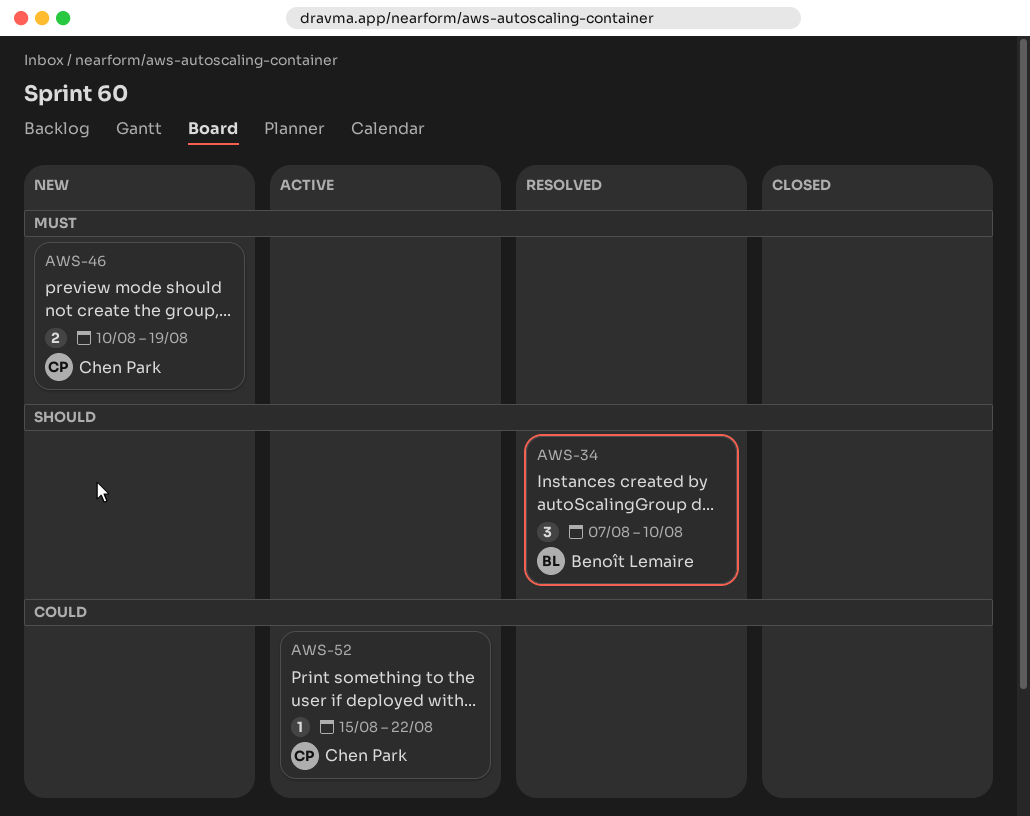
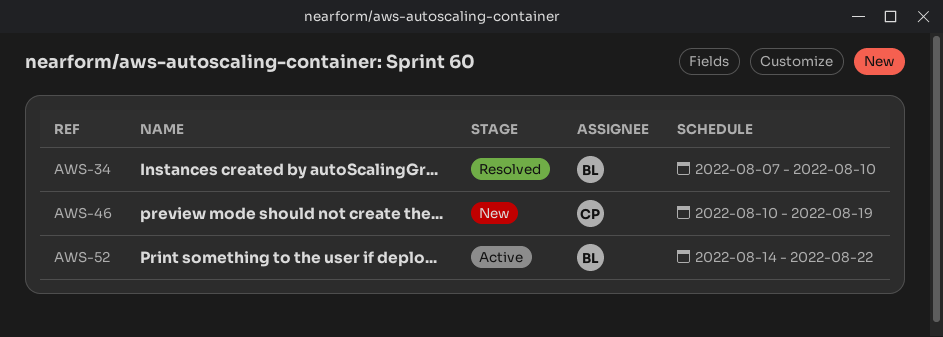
AWS-52, owner: Chen Park -> Benoît Lemaire
AWS-52, start: Aug 15 -> Aug 14

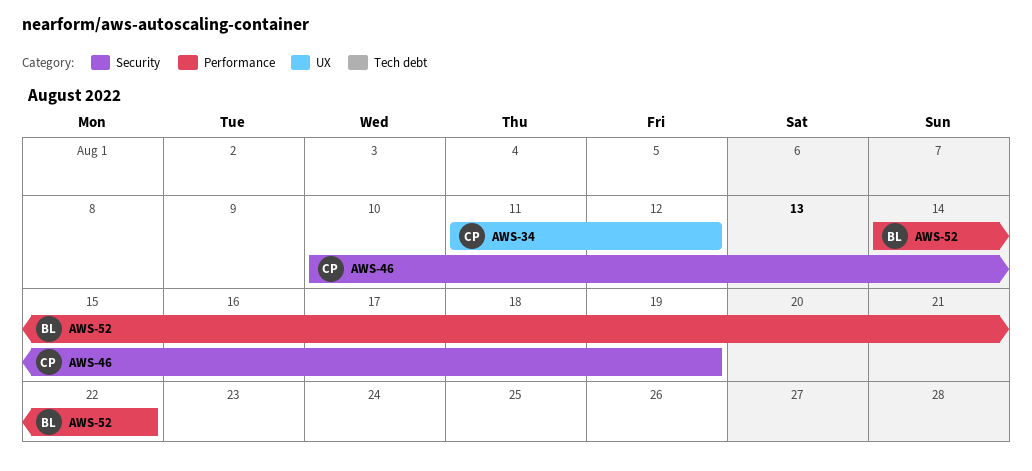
AWS-34, owner: BL -> CP
AWS-34, start: Aug 7 -> Aug 11
AWS-34, due: Aug 10 -> Aug 12

